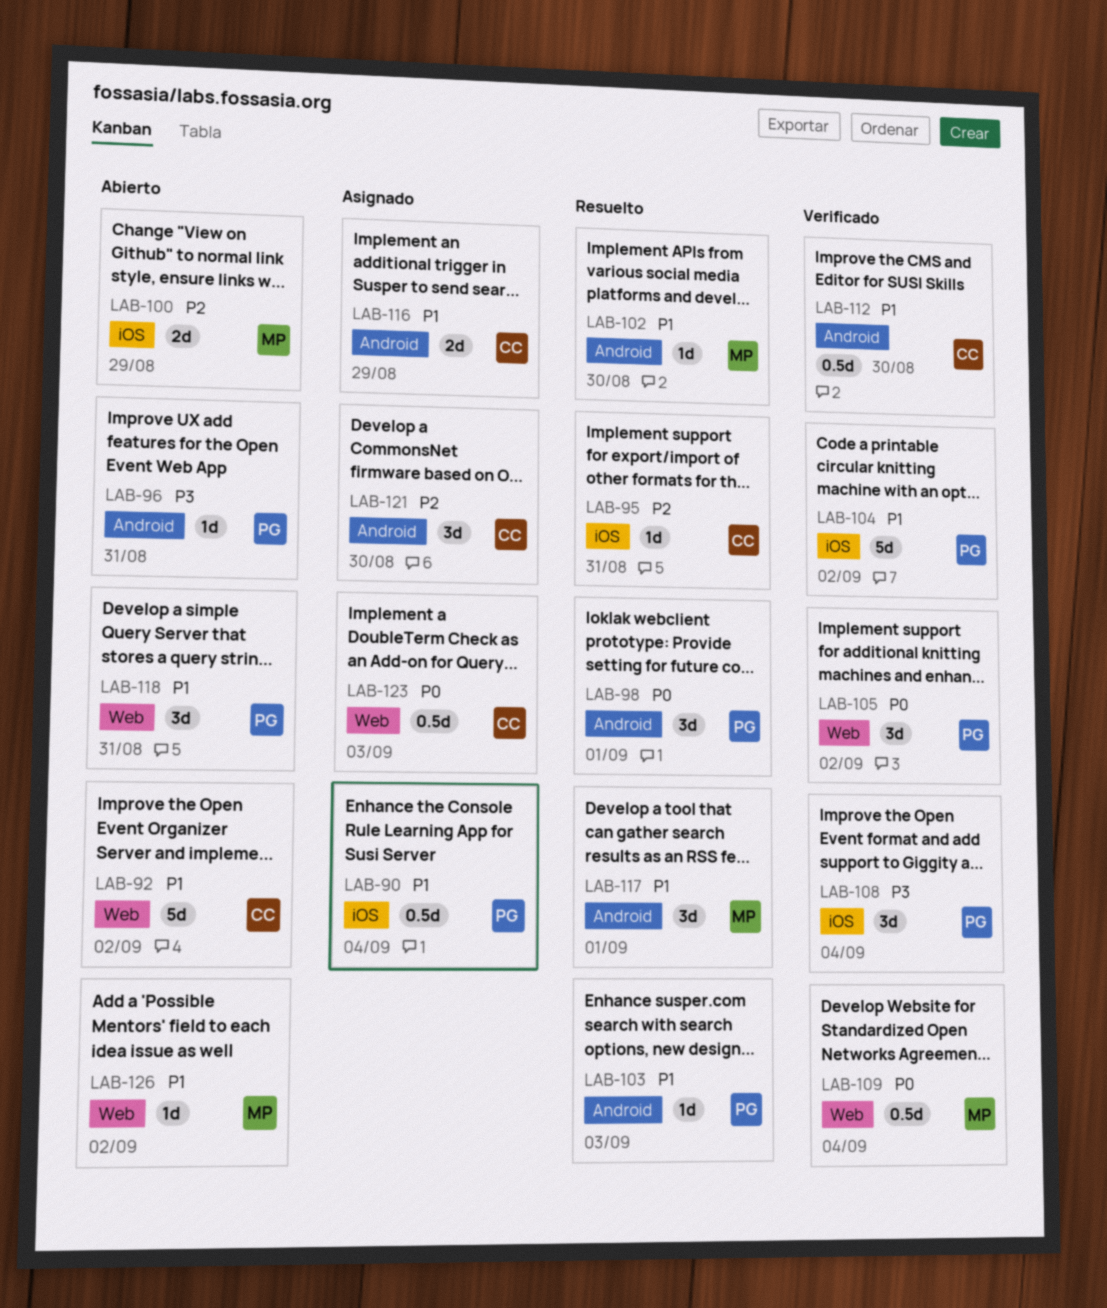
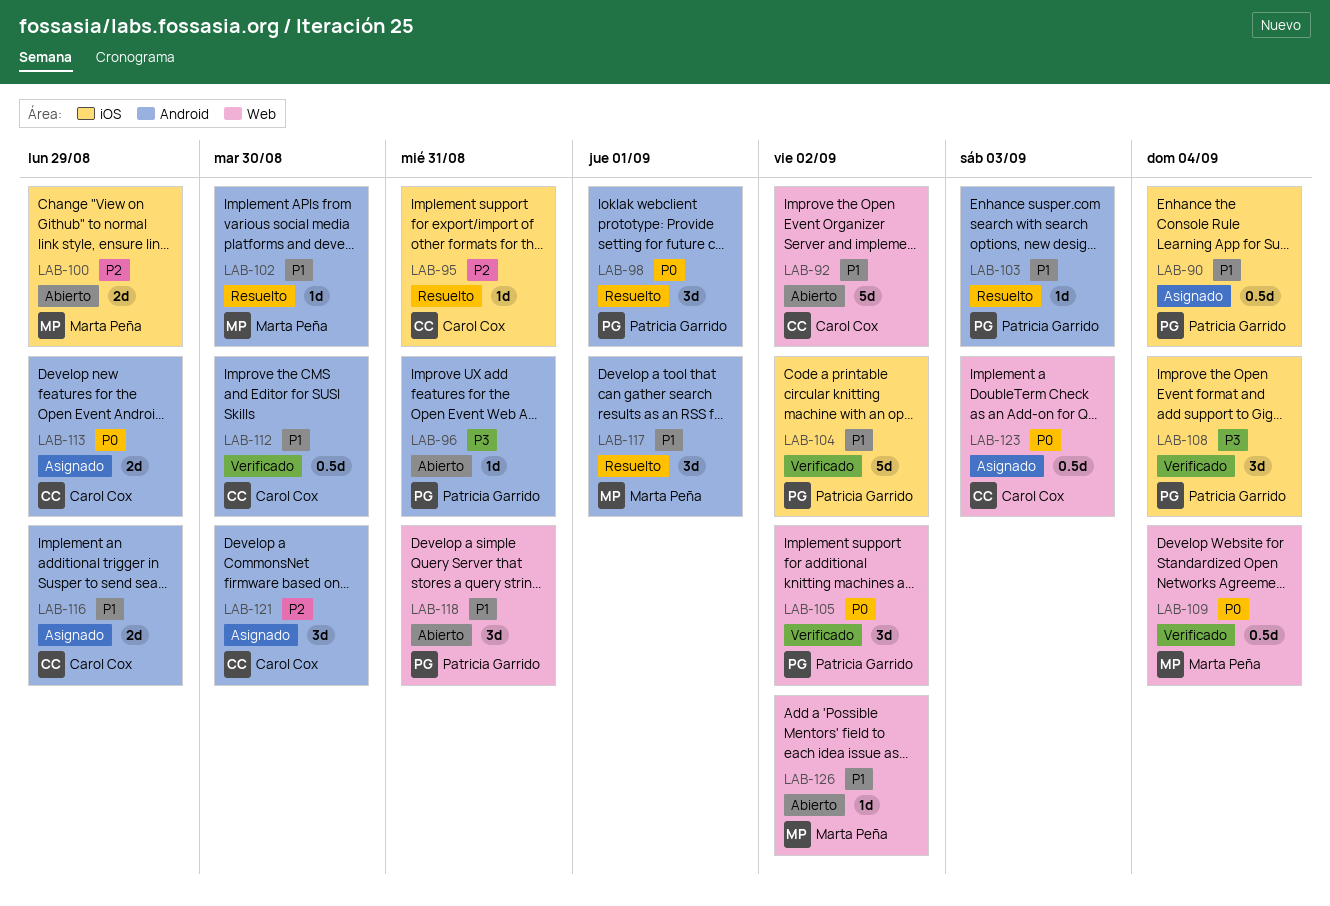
LAB-113: none -> present

